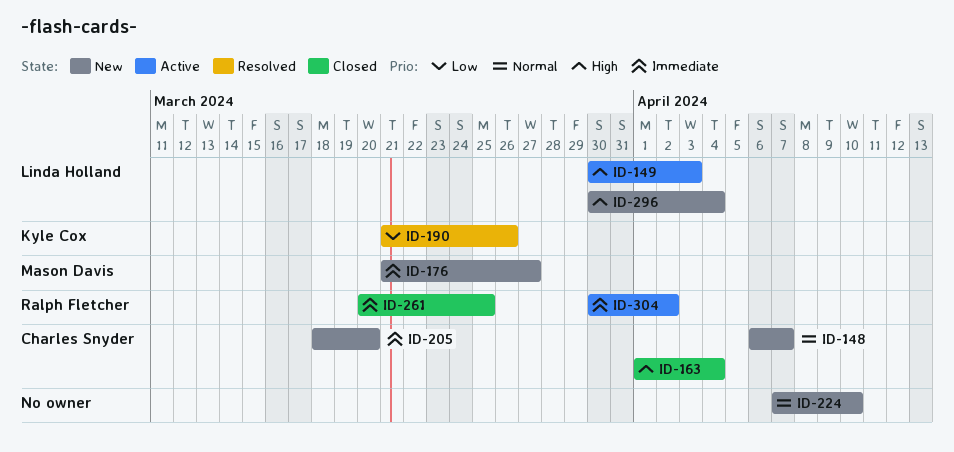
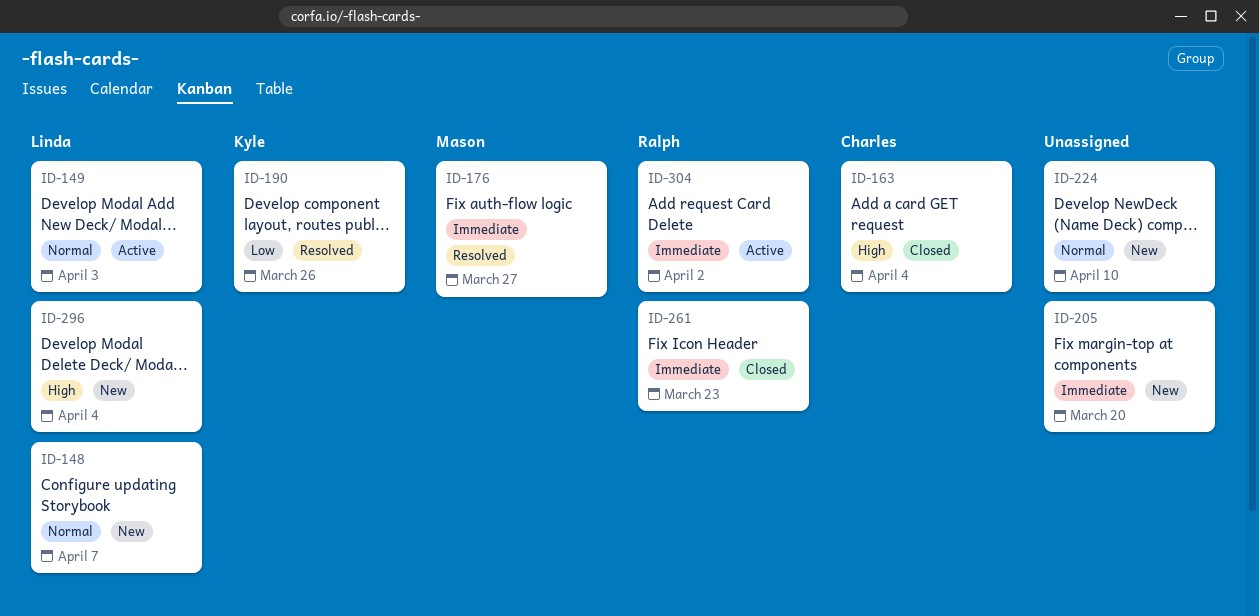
ID-148, owner: Charles Snyder -> Linda Holland
ID-149, priority: High -> Normal
ID-176, status: New -> Resolved
ID-205, owner: Charles Snyder -> none
ID-261, due: Mar 25 -> Mar 23

